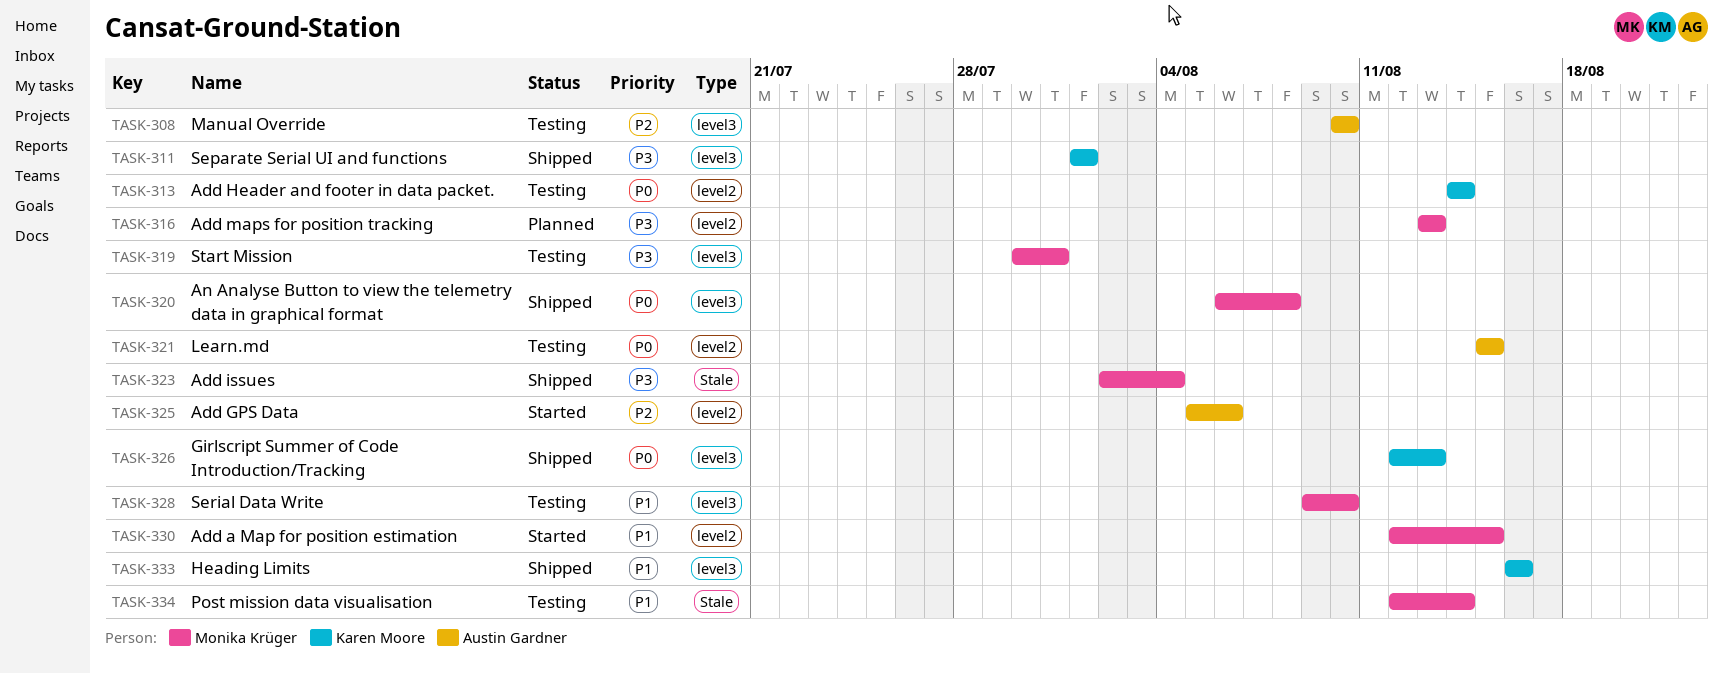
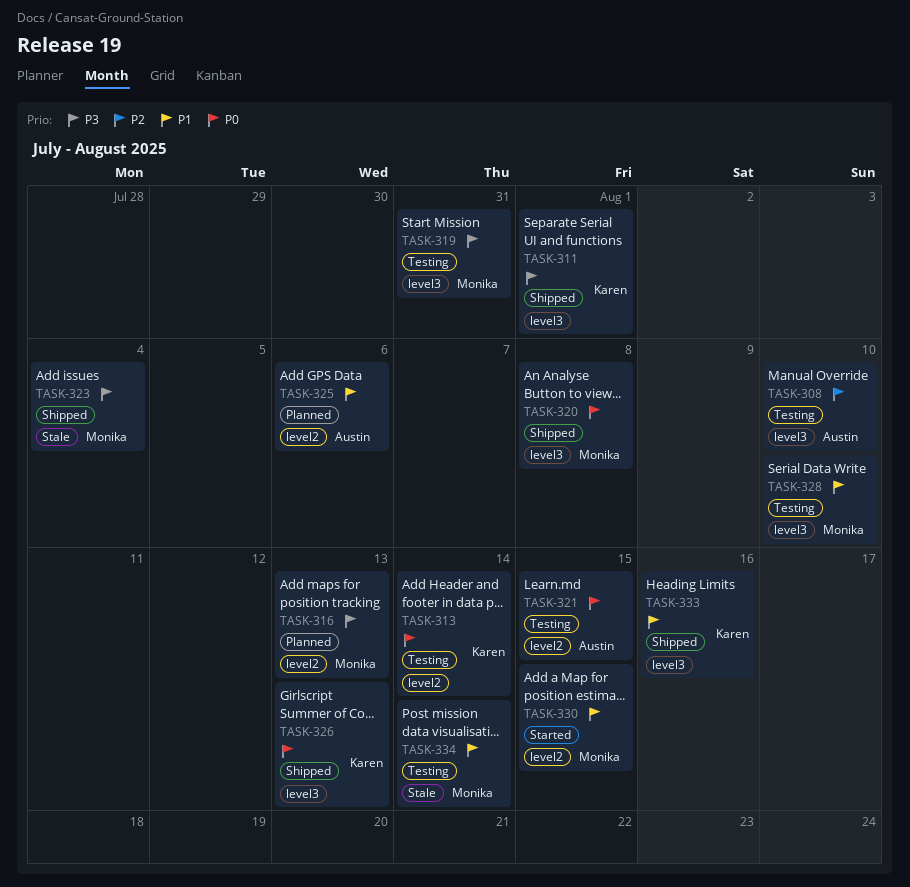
TASK-325, status: Started -> Planned
TASK-325, priority: P2 -> P1

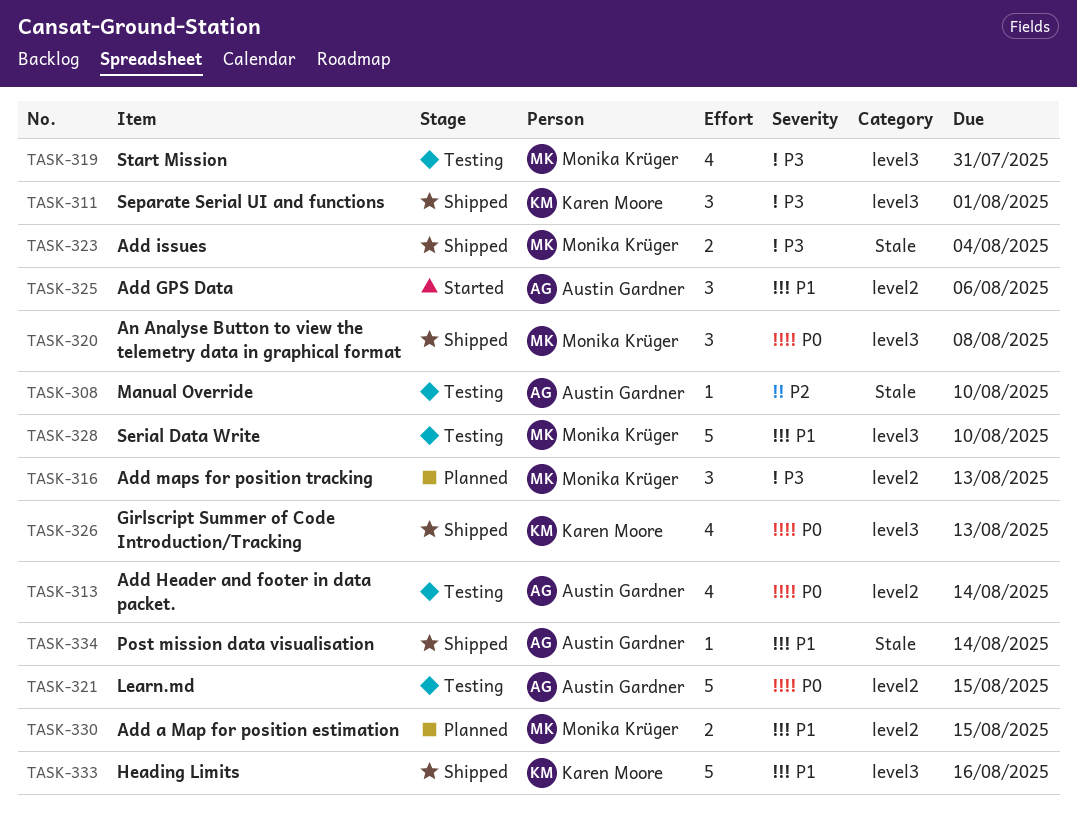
TASK-308, label: level3 -> Stale
TASK-313, owner: Karen Moore -> Austin Gardner
TASK-325, status: Planned -> Started
TASK-330, status: Started -> Planned
TASK-334, status: Testing -> Shipped
TASK-334, owner: Monika Krüger -> Austin Gardner

